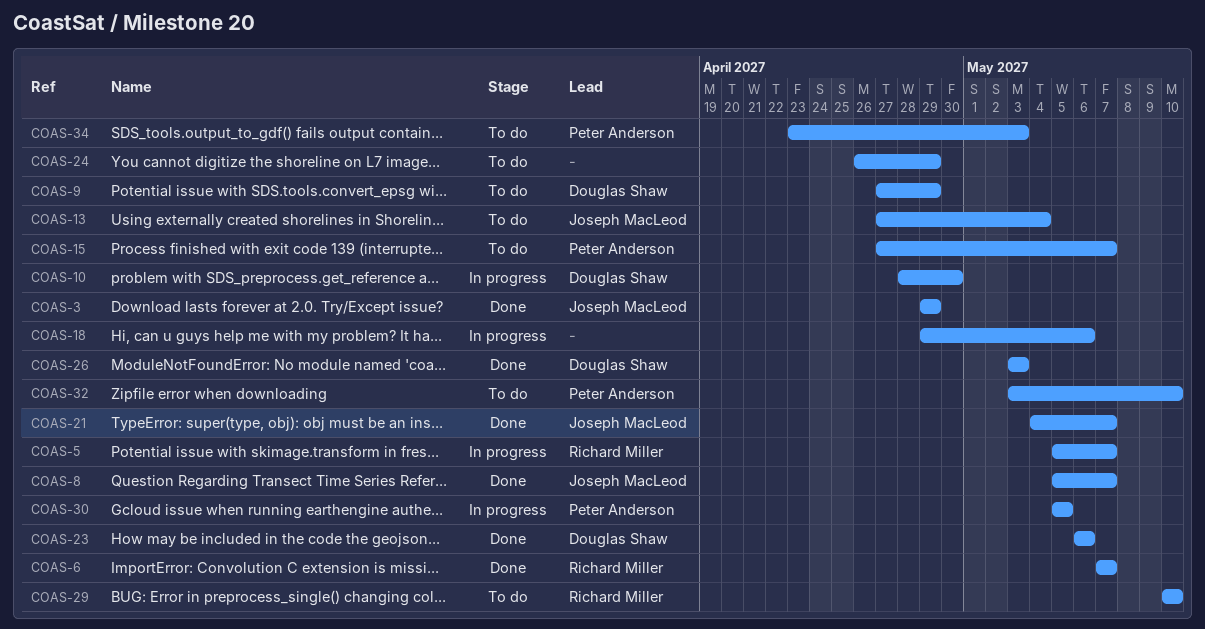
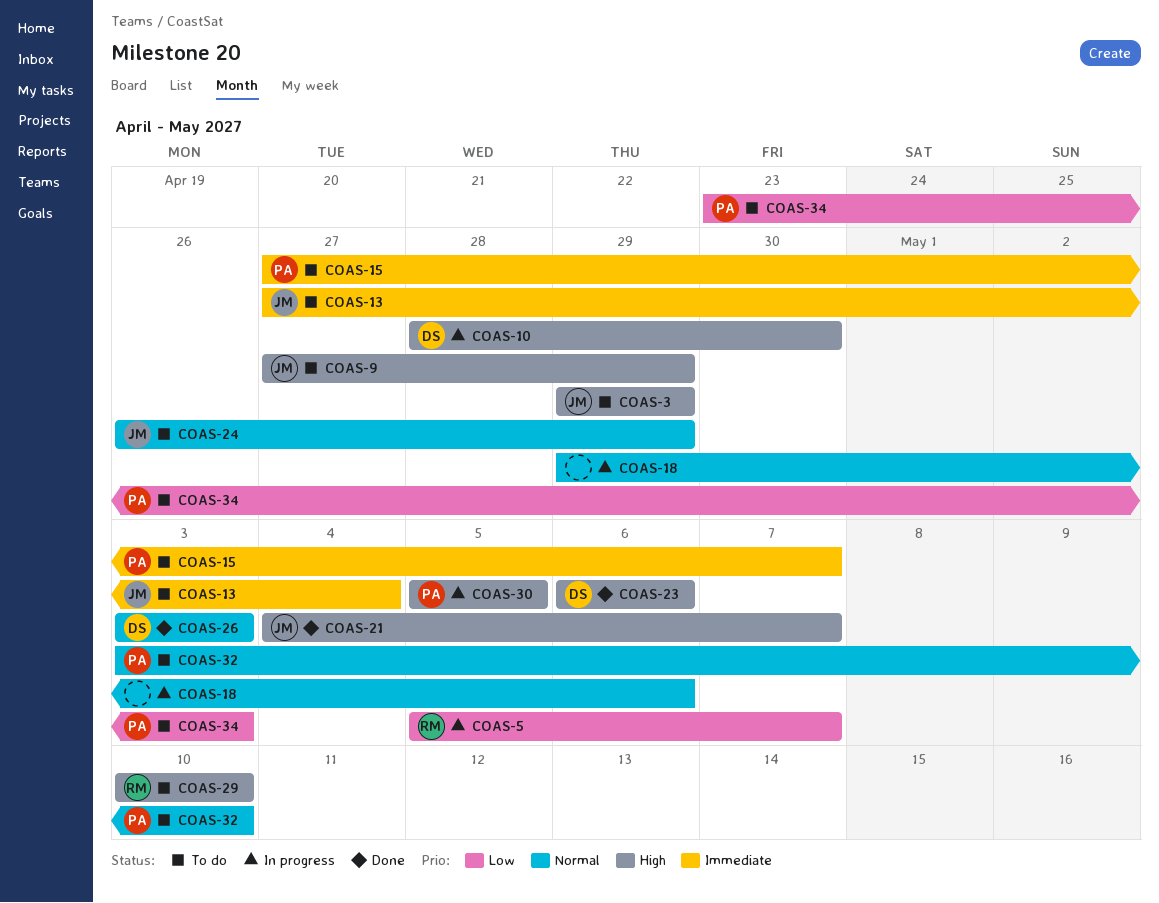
COAS-3, status: Done -> To do
COAS-6: present -> none
COAS-8: present -> none
COAS-9, owner: Douglas Shaw -> Joseph MacLeod
COAS-24, owner: none -> Joseph MacLeod

